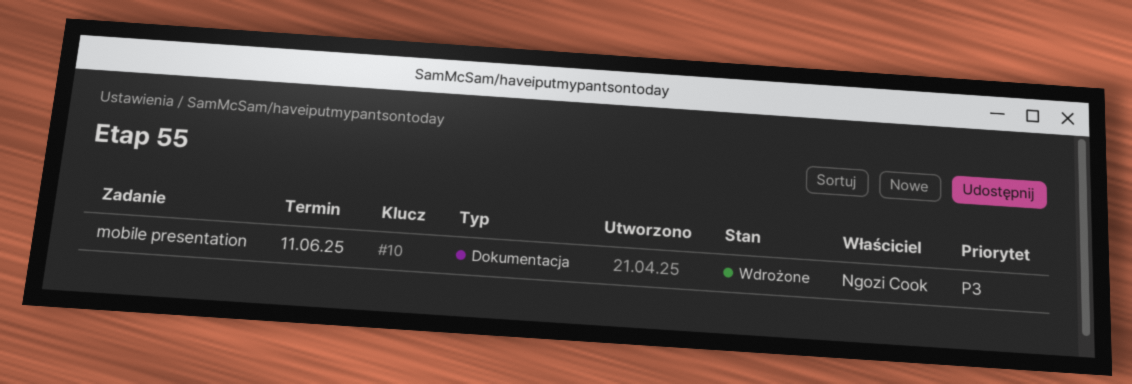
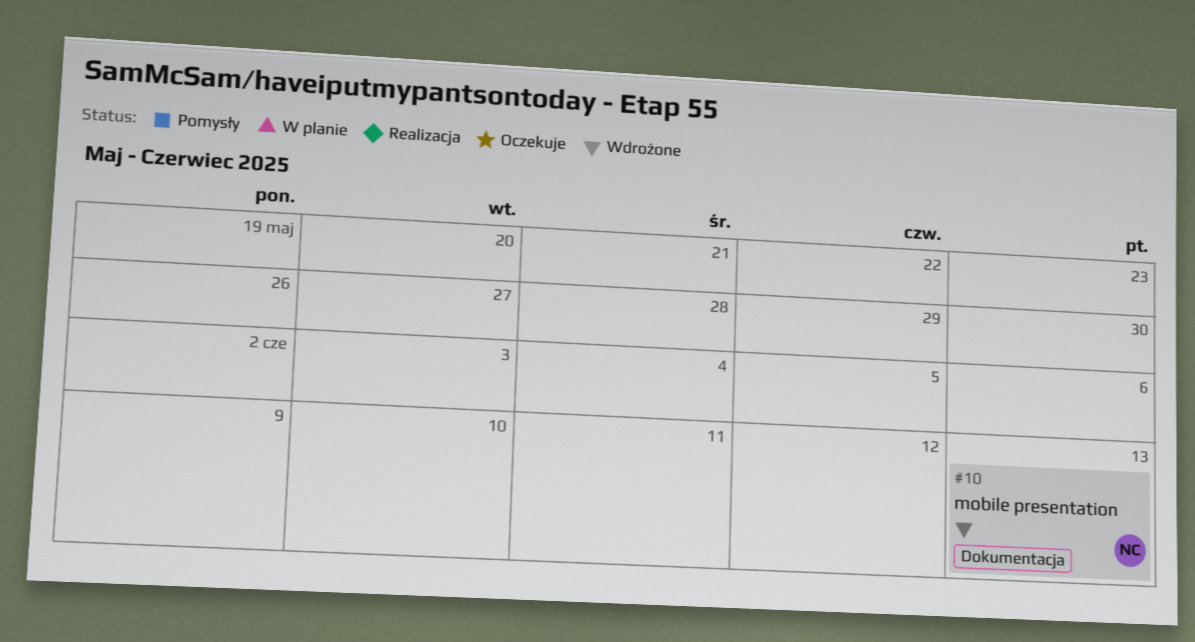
#10, due: Jun 11 -> Jun 13

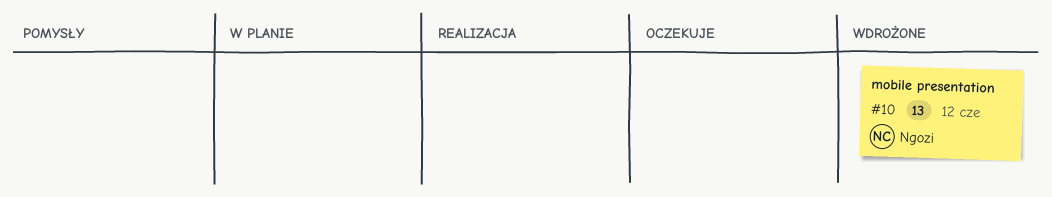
#10, due: Jun 13 -> Jun 12

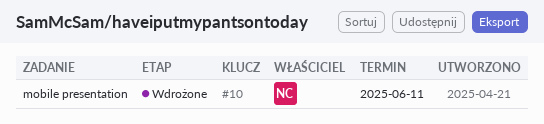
#10, due: Jun 12 -> Jun 11

